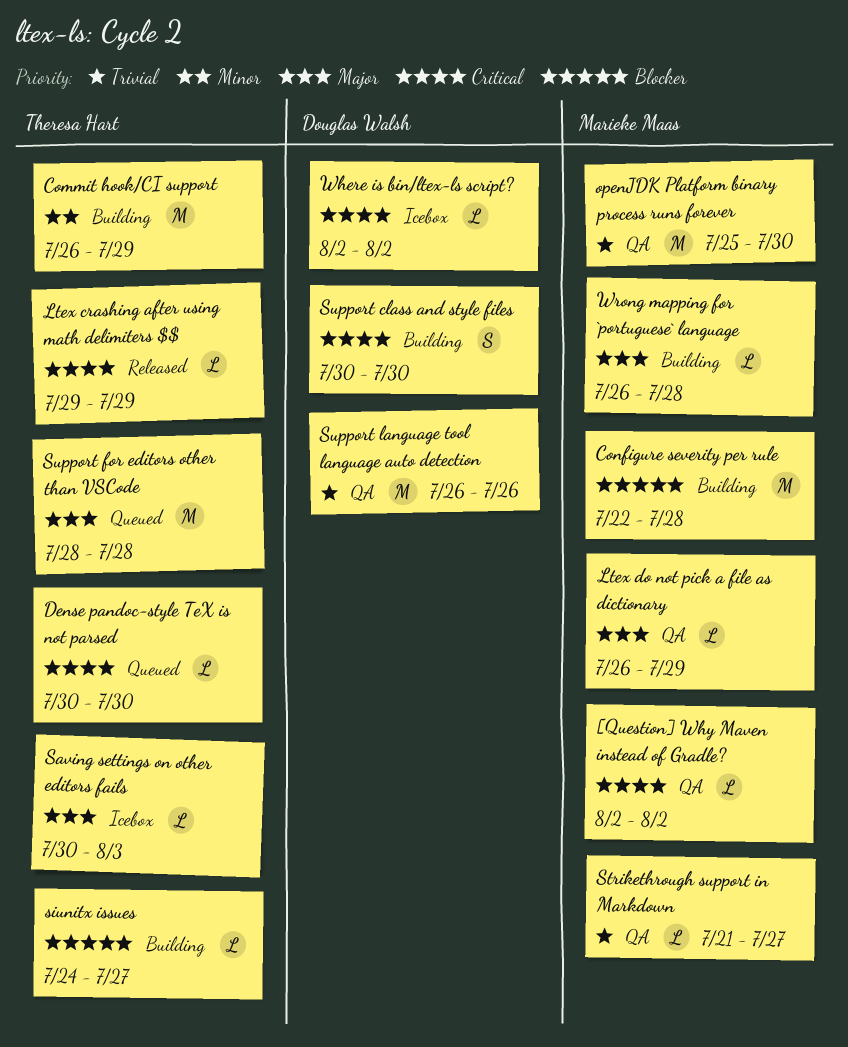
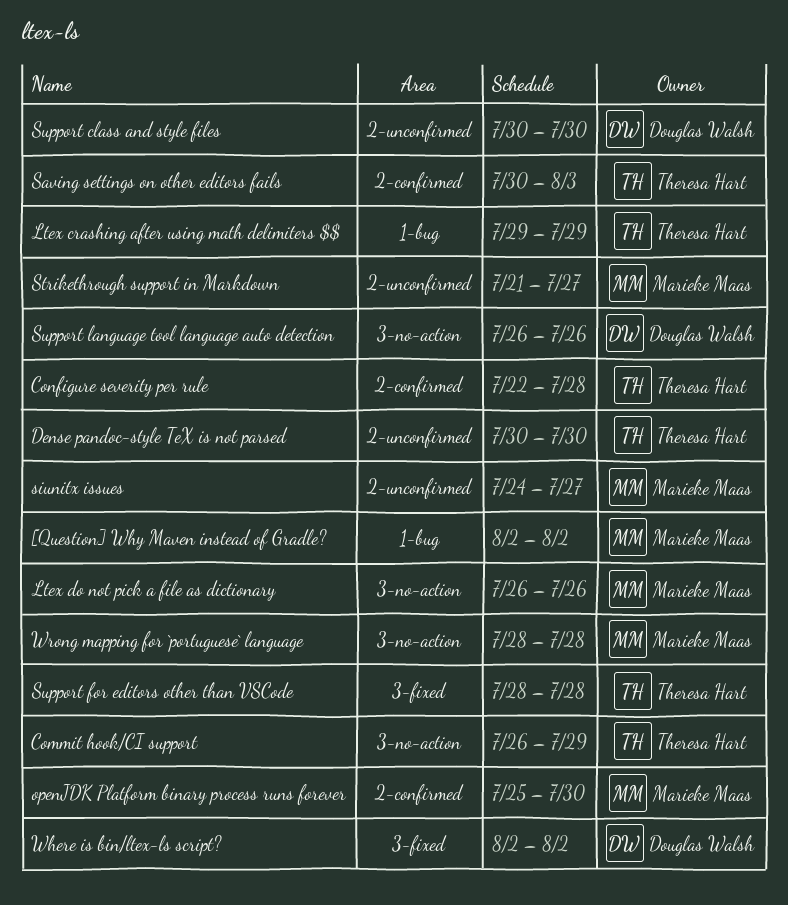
Configure severity per rule, owner: Marieke Maas -> Theresa Hart
Ltex do not pick a file as dictionary, due: Jul 29 -> Jul 26
siunitx issues, owner: Theresa Hart -> Marieke Maas
Wrong mapping for `portuguese` language, start: Jul 26 -> Jul 28

